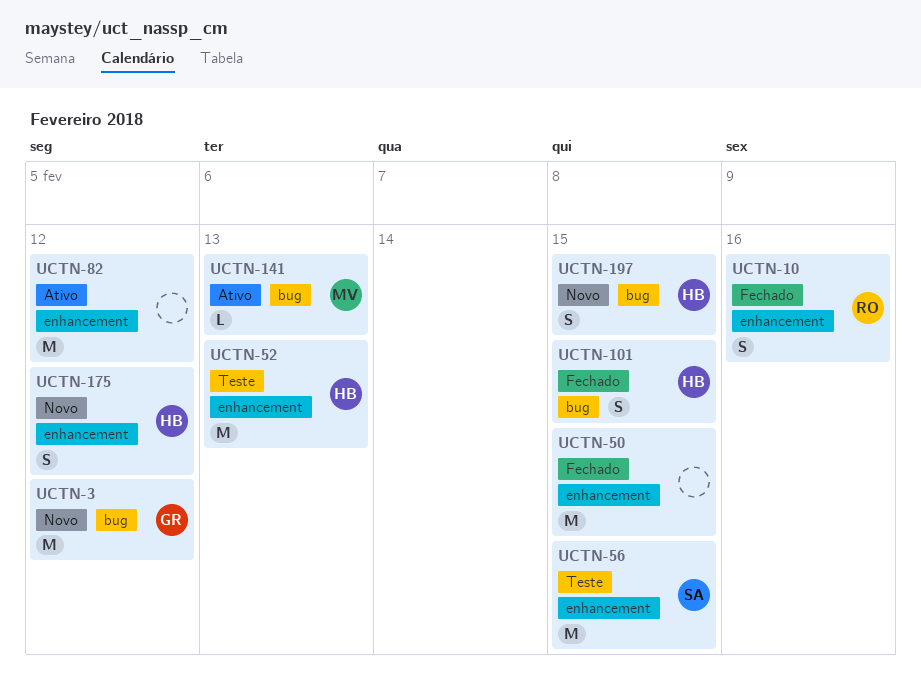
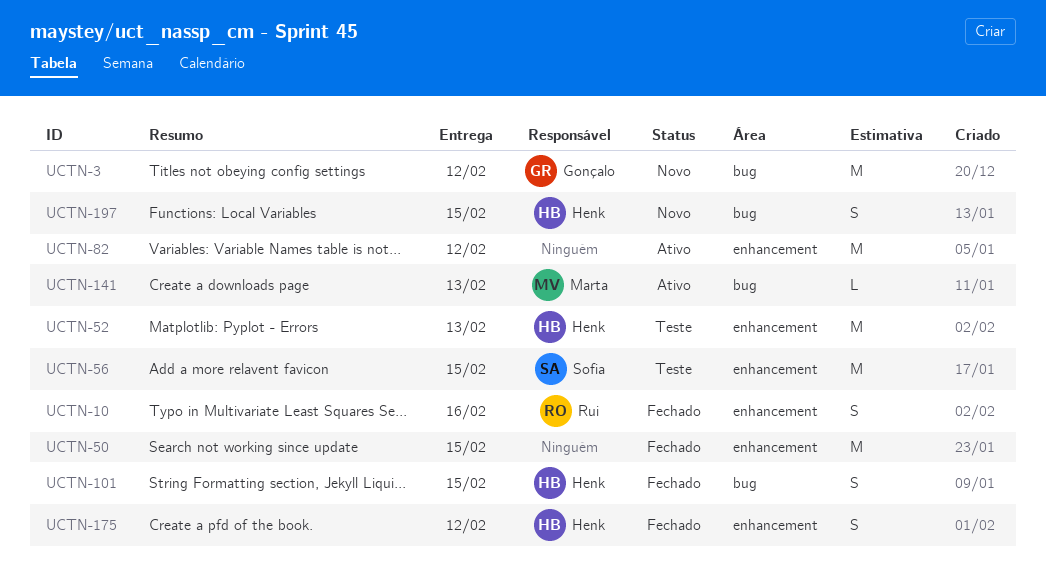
UCTN-175, status: Novo -> Fechado

